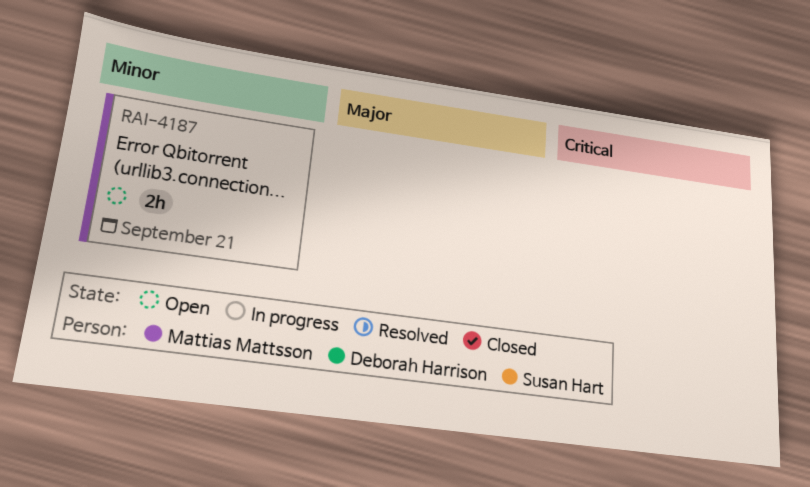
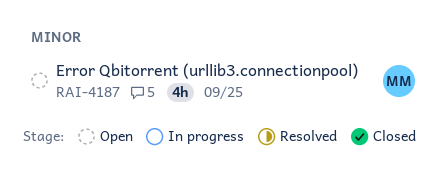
RAI-4187, estimate: 2h -> 4h
RAI-4187, due: Sep 21 -> Sep 25

